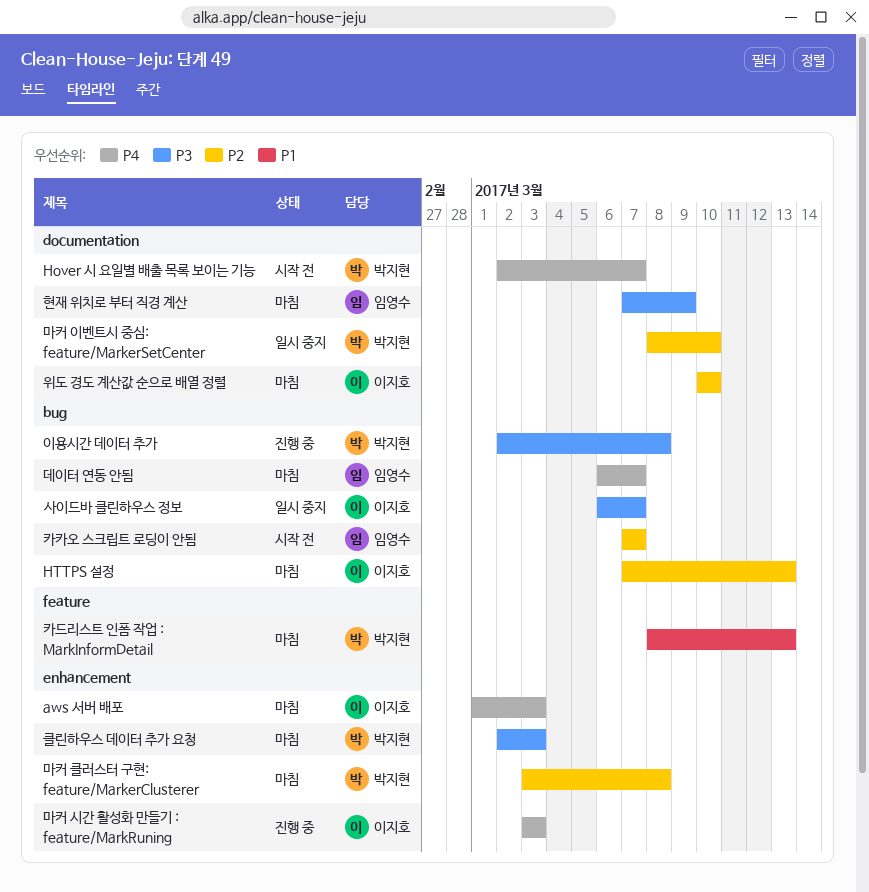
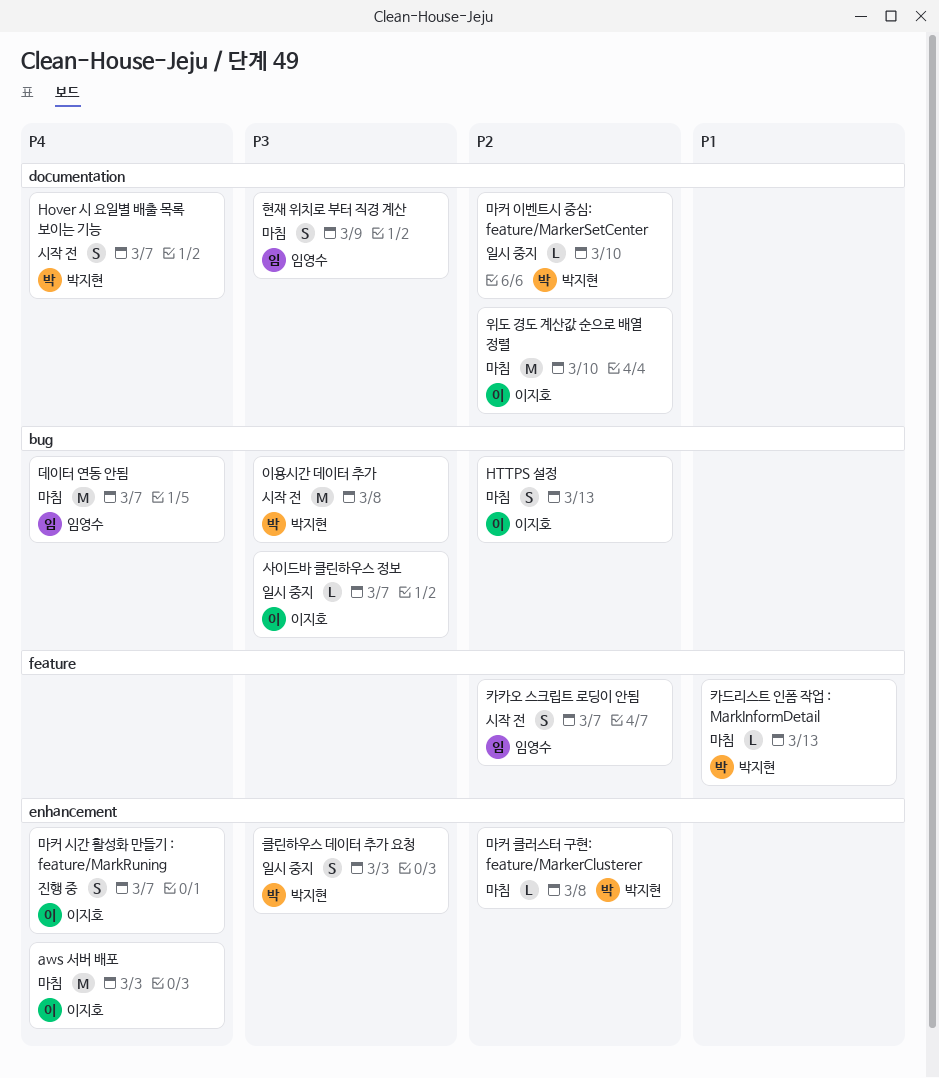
마커 시간 활성화 만들기 : feature/MarkRuning, due: Mar 3 -> Mar 7
이용시간 데이터 추가, status: 진행 중 -> 시작 전
카카오 스크립트 로딩이 안됨, label: bug -> feature
클린하우스 데이터 추가 요청, status: 마침 -> 일시 중지

